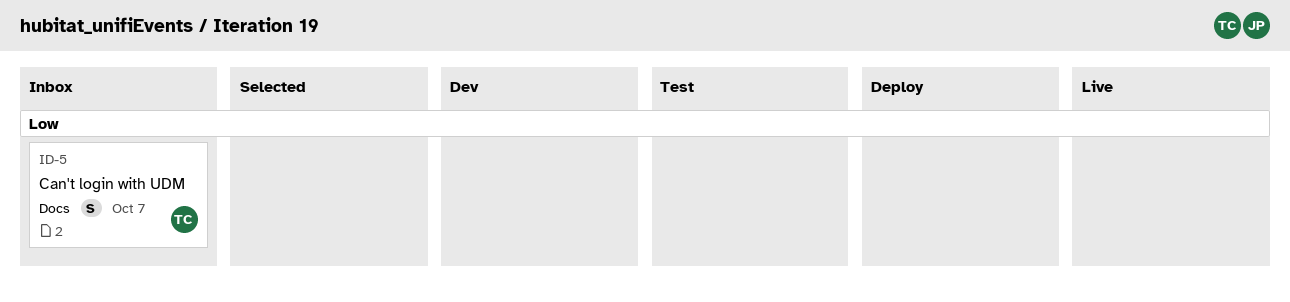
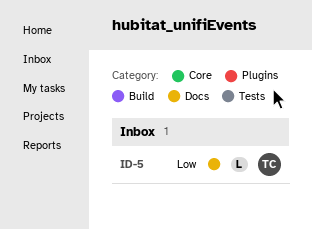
ID-5, estimate: S -> L

